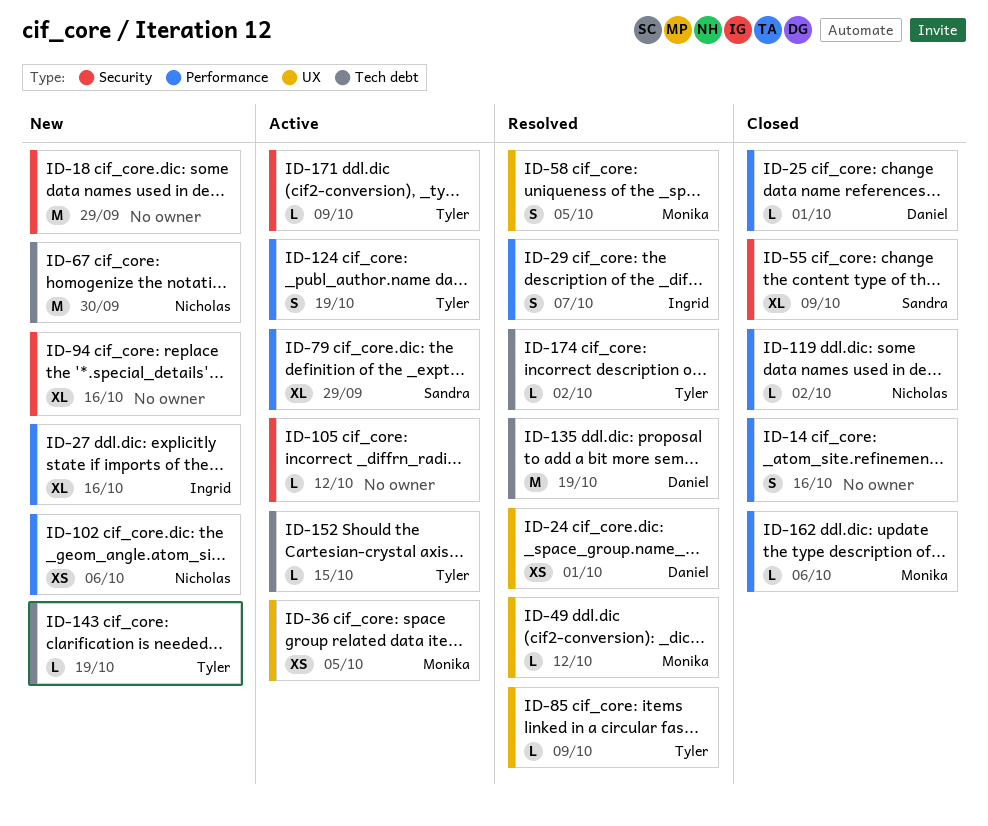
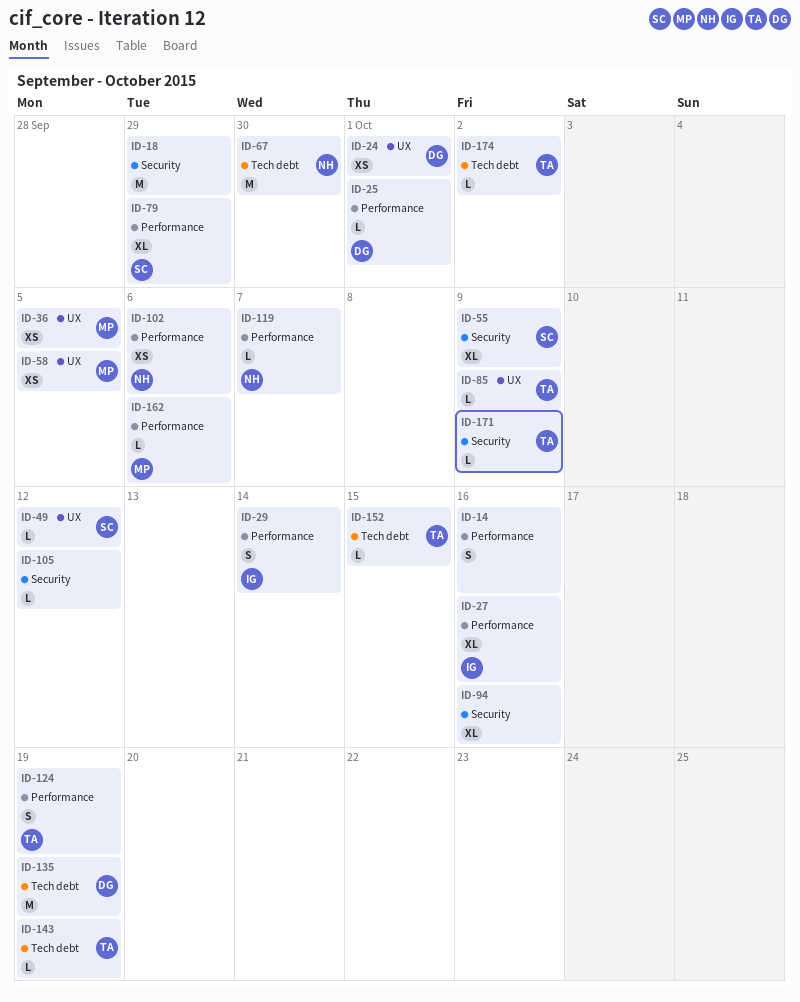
ID-29, due: Oct 7 -> Oct 14
ID-49, owner: Monika -> Sandra
ID-58, estimate: S -> XS
ID-119, due: Oct 2 -> Oct 7

